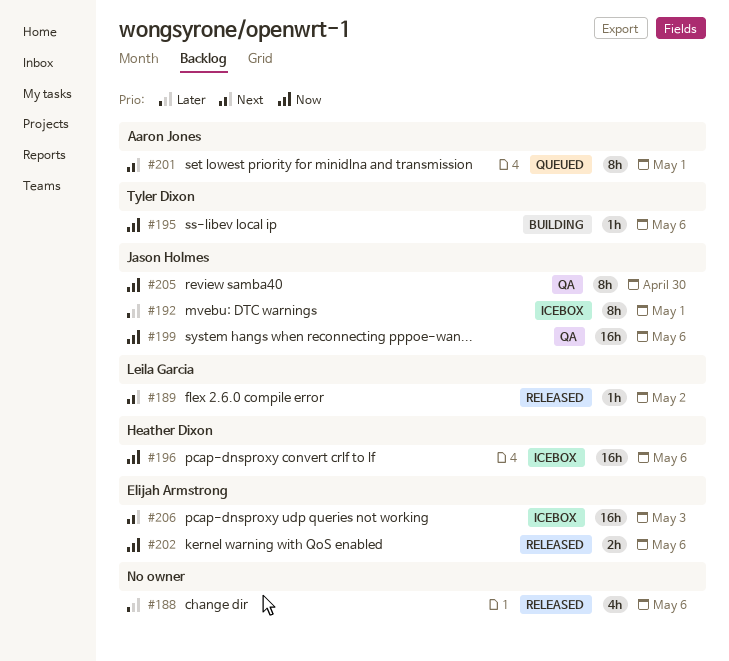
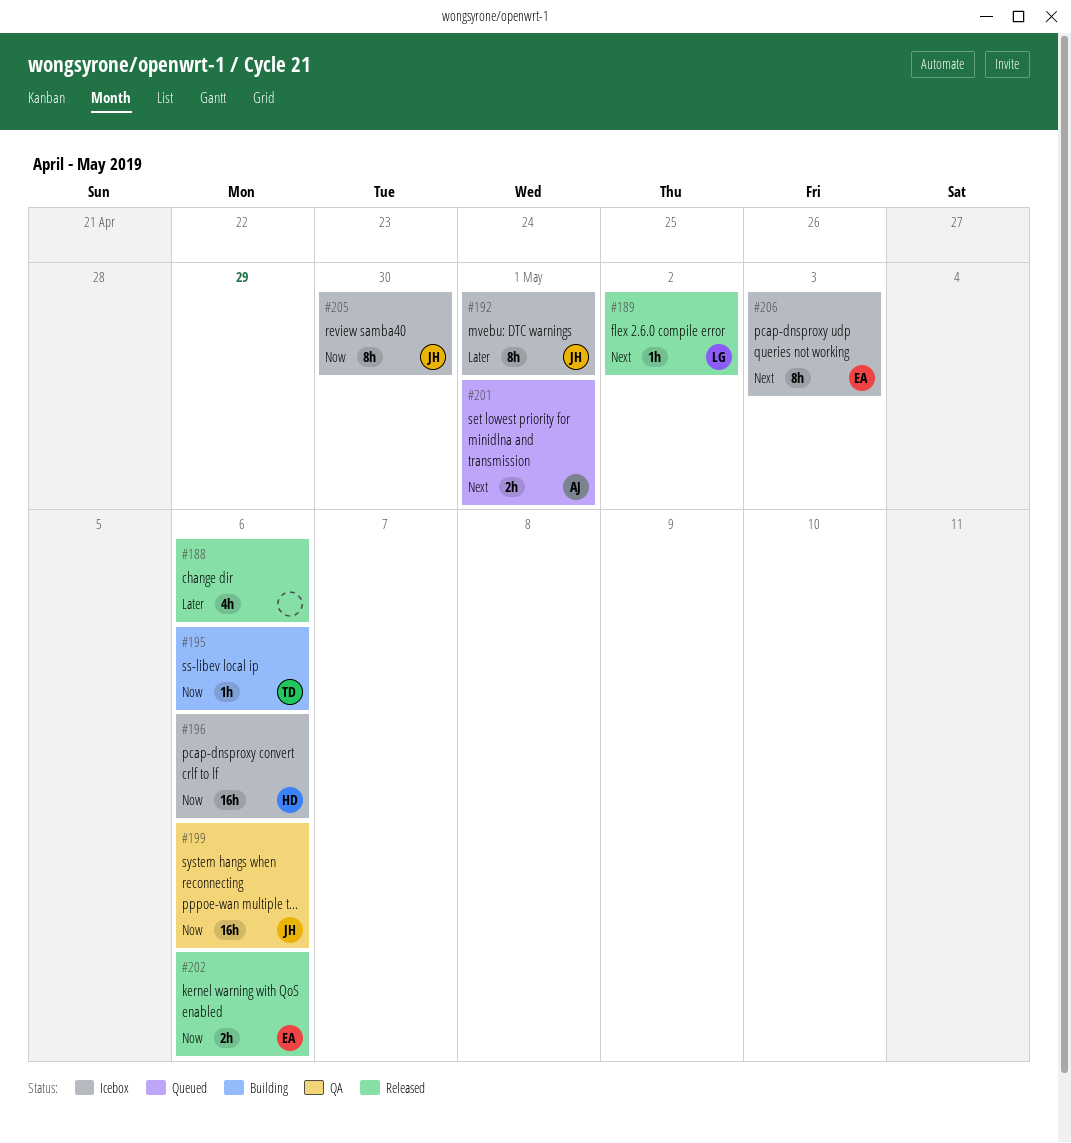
#201, estimate: 8h -> 2h
#205, status: QA -> Icebox
#206, estimate: 16h -> 8h

